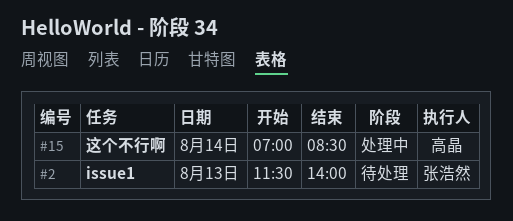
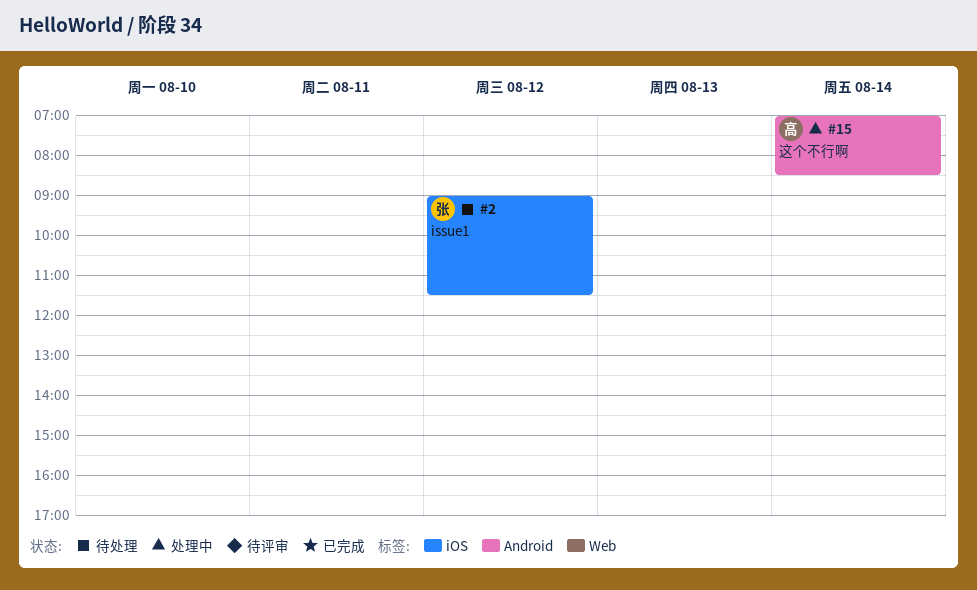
#2, day: Aug 13 -> Aug 12
#2, begins: 11:30 -> 09:00
#2, ends: 14:00 -> 11:30

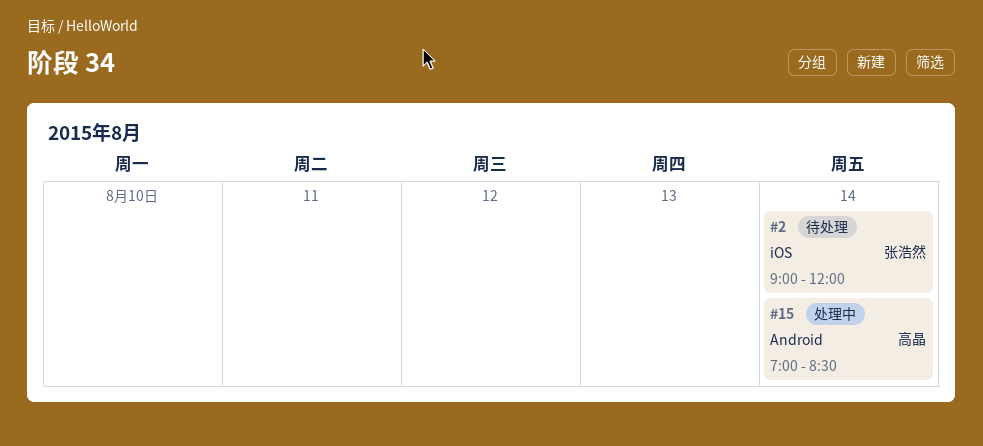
#2, day: Aug 12 -> Aug 14
#2, ends: 11:30 -> 12:00

